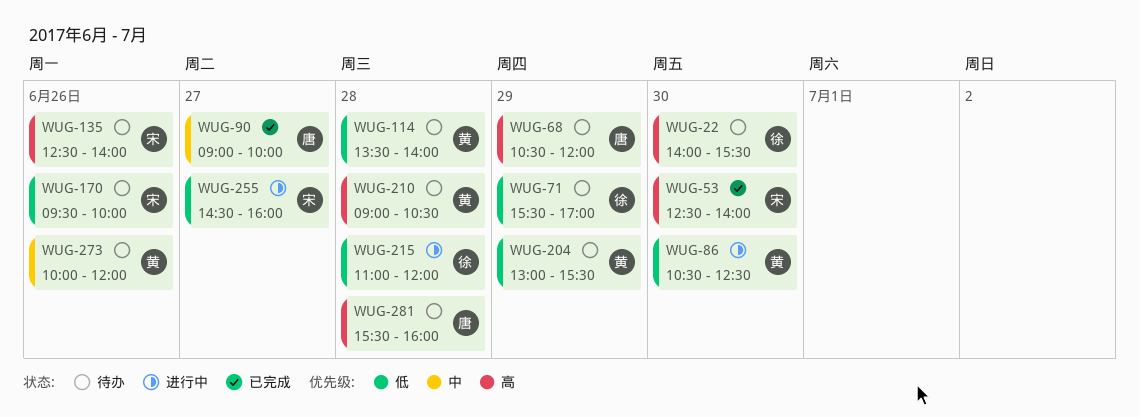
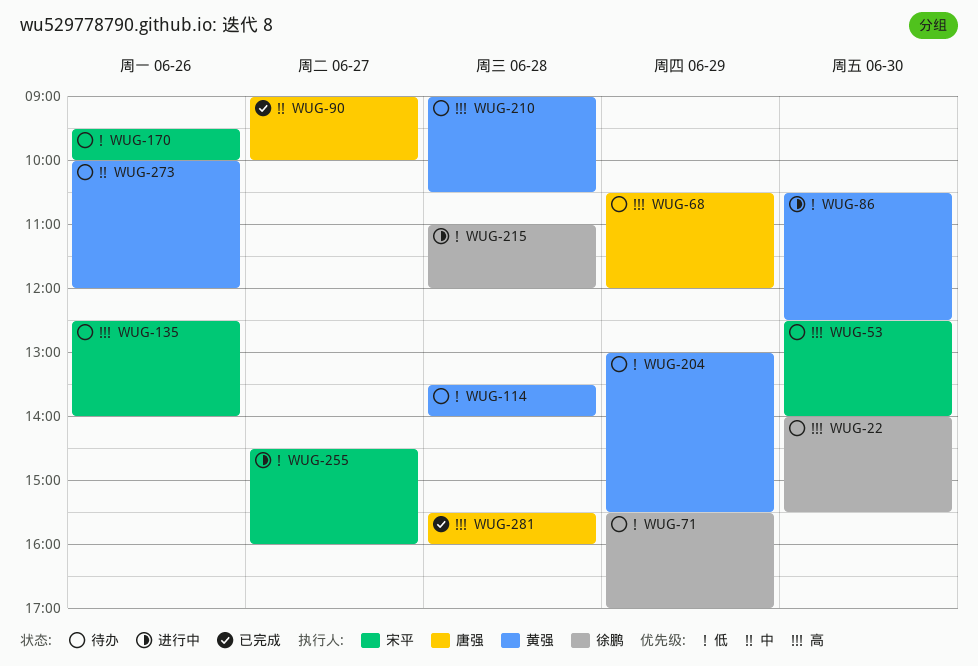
WUG-53, status: 已完成 -> 待办
WUG-281, status: 待办 -> 已完成

